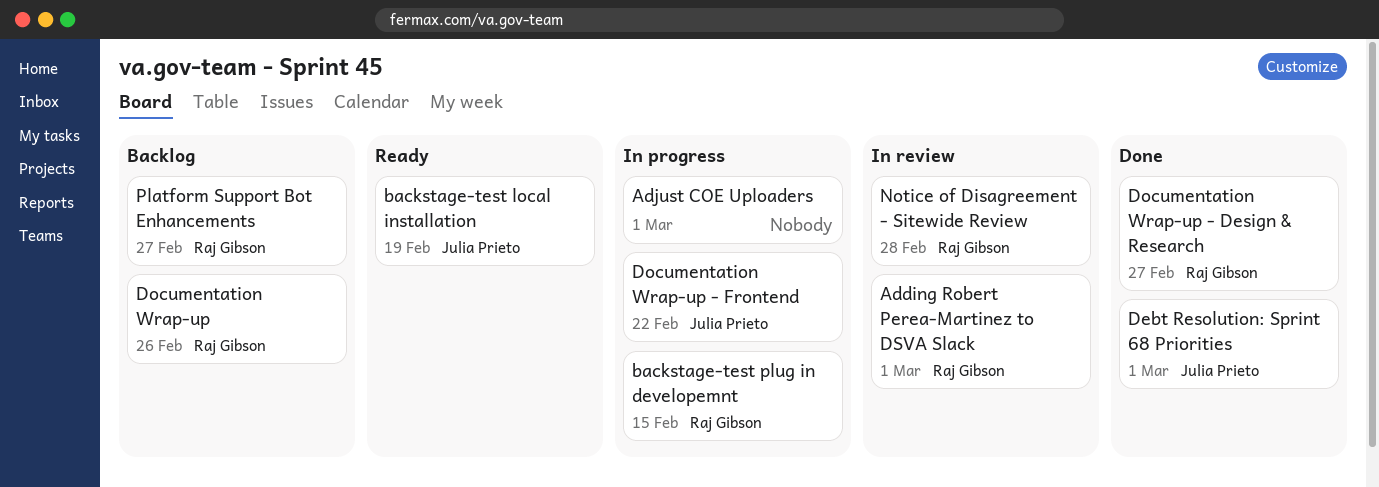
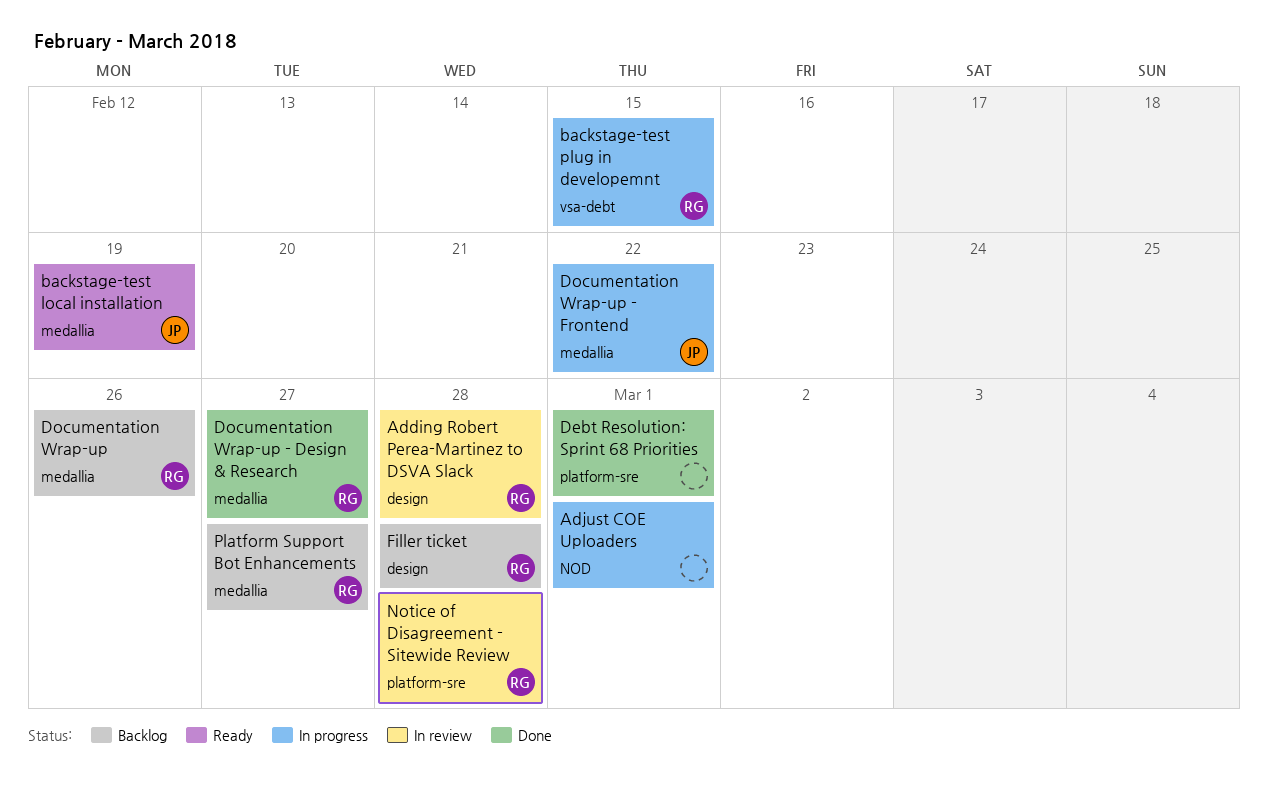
Adding Robert Perea-Martinez to DSVA Slack, due: Mar 1 -> Feb 28
Debt Resolution: Sprint 68 Priorities, owner: Julia Prieto -> none
Filler ticket: none -> present

